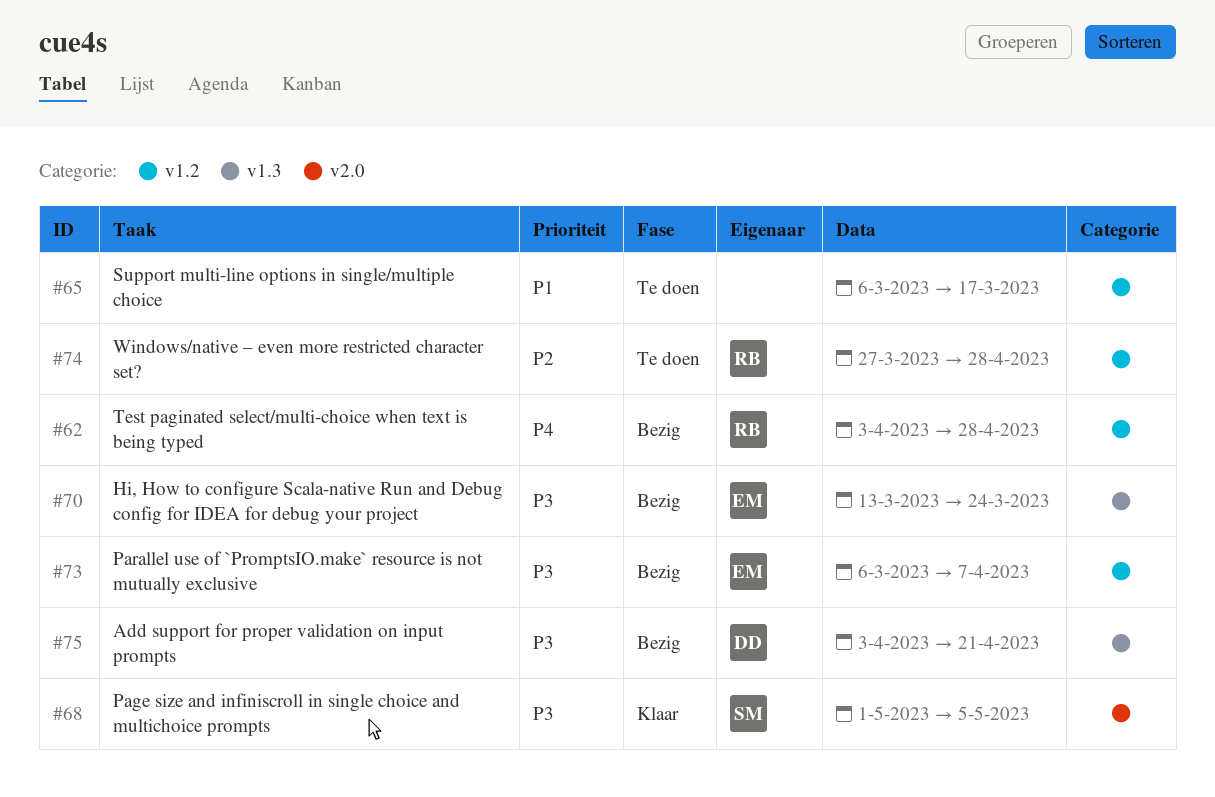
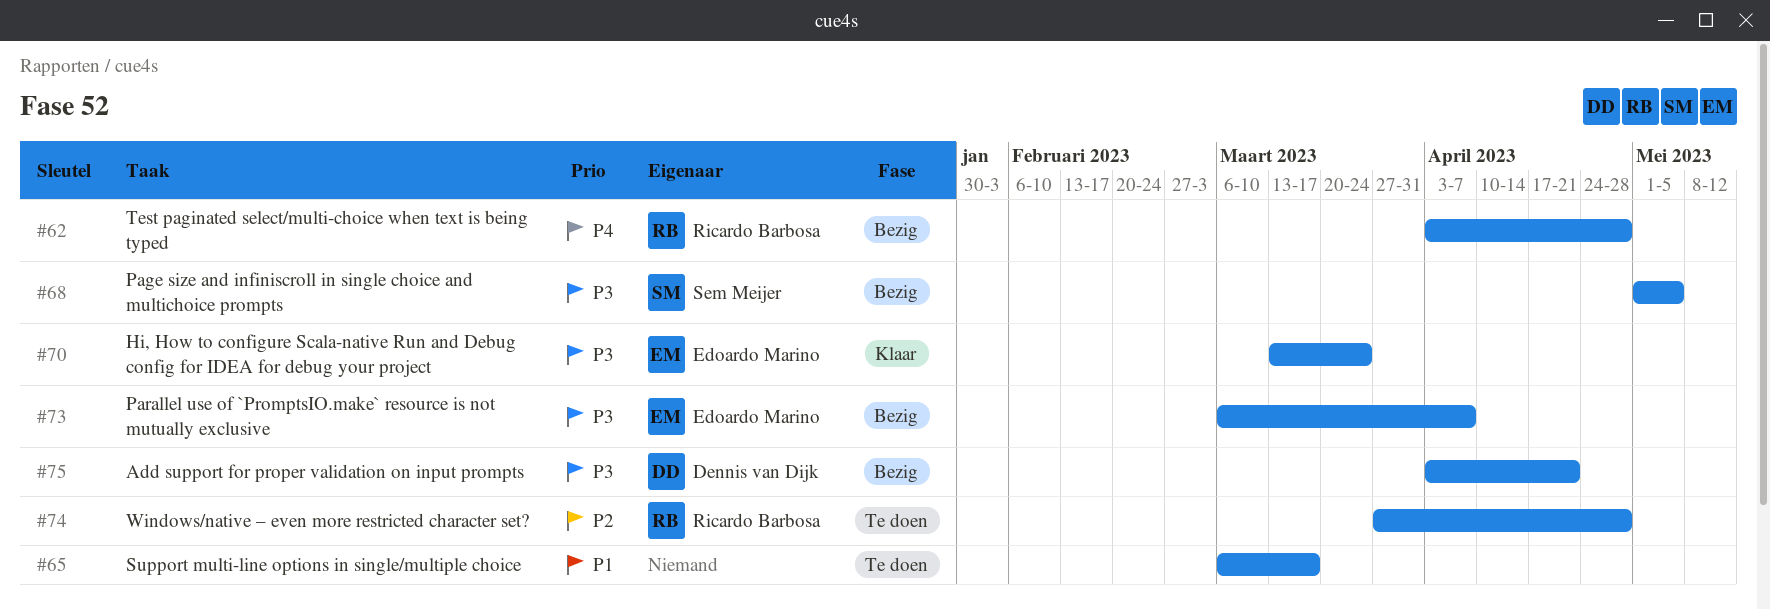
#68, status: Klaar -> Bezig
#70, status: Bezig -> Klaar

